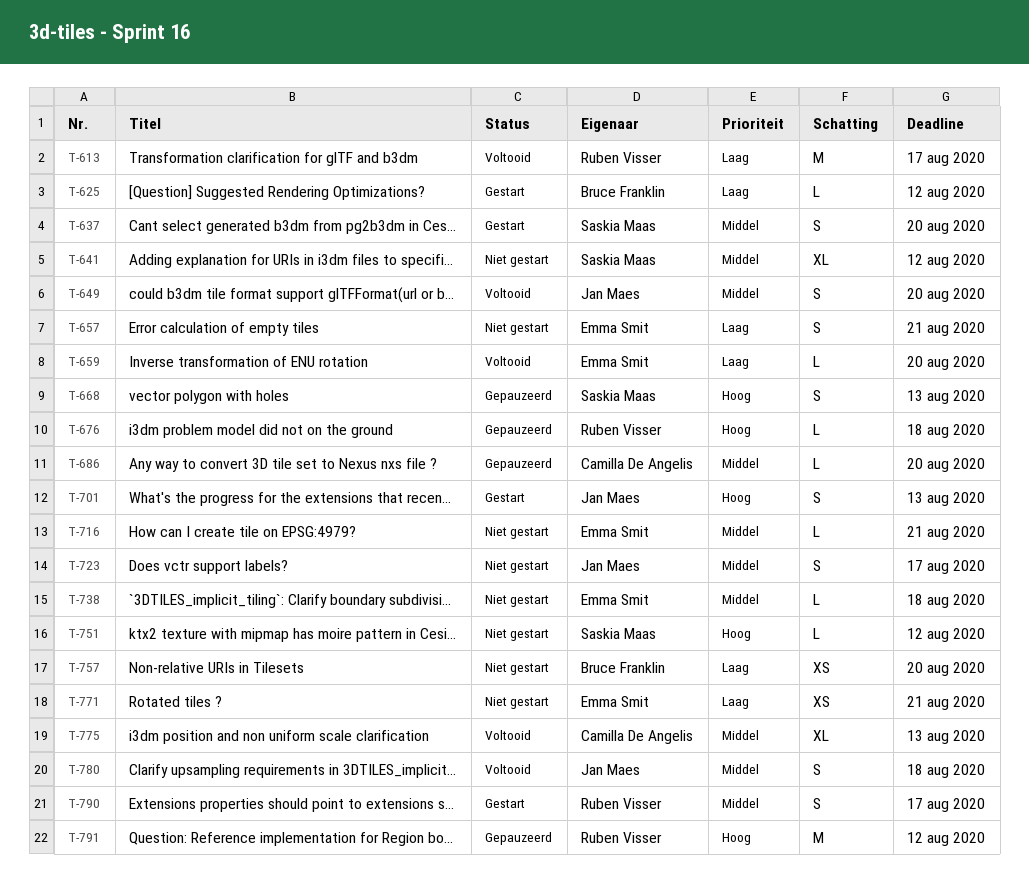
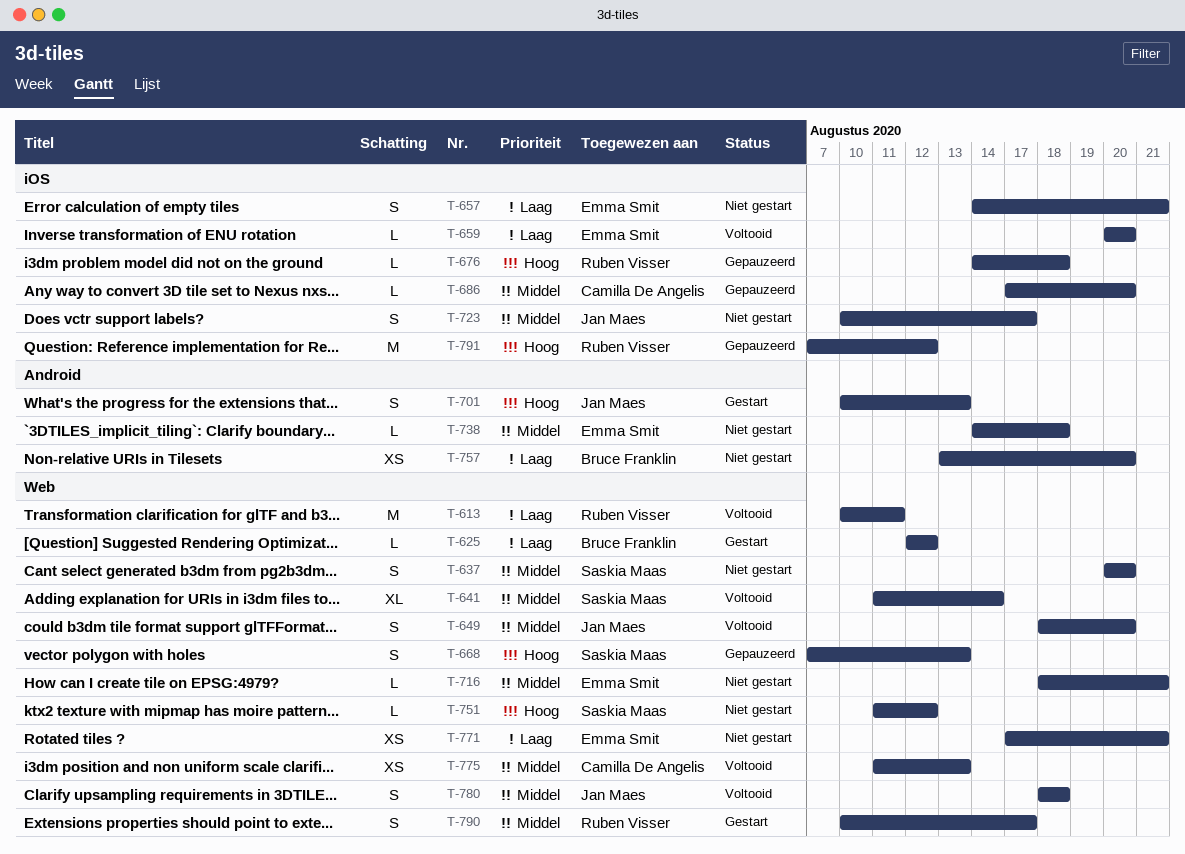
T-613, due: Aug 17 -> Aug 11
T-637, status: Gestart -> Niet gestart
T-641, status: Niet gestart -> Voltooid
T-641, due: Aug 12 -> Aug 14
T-775, estimate: XL -> XS

